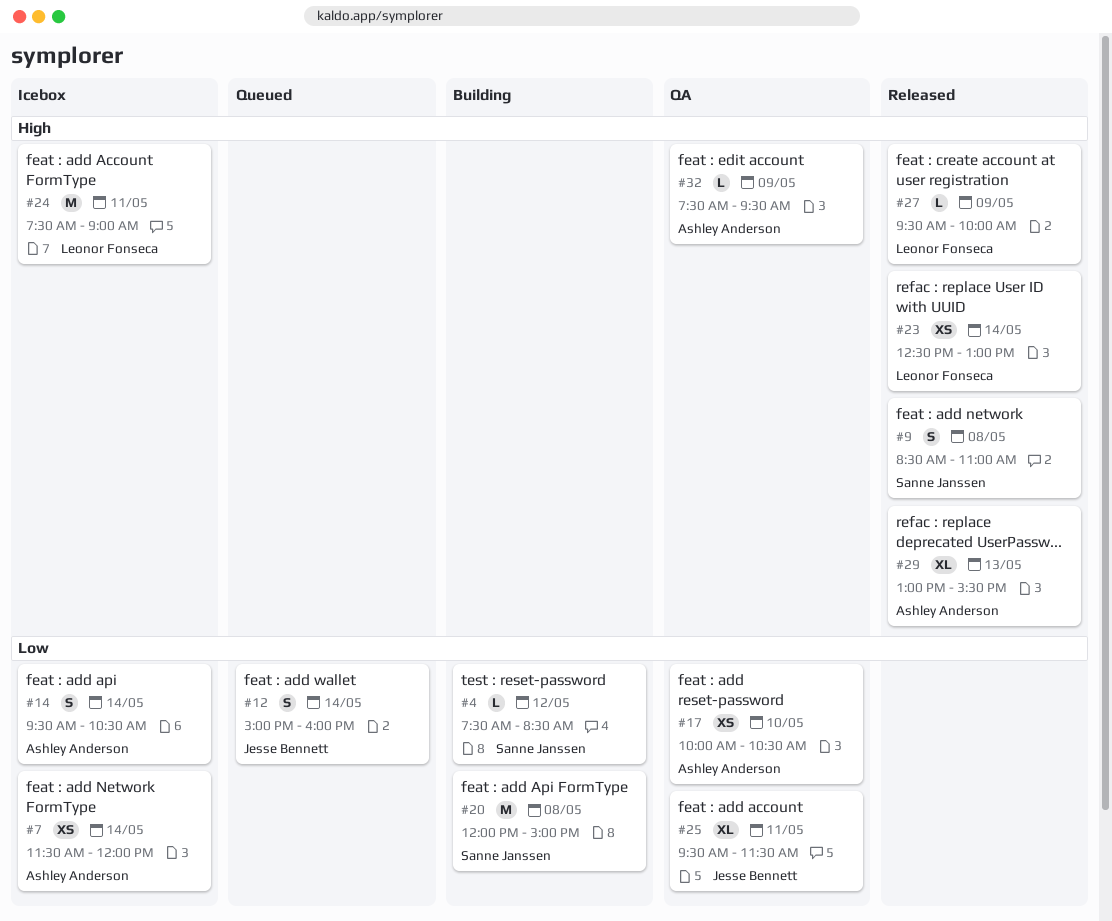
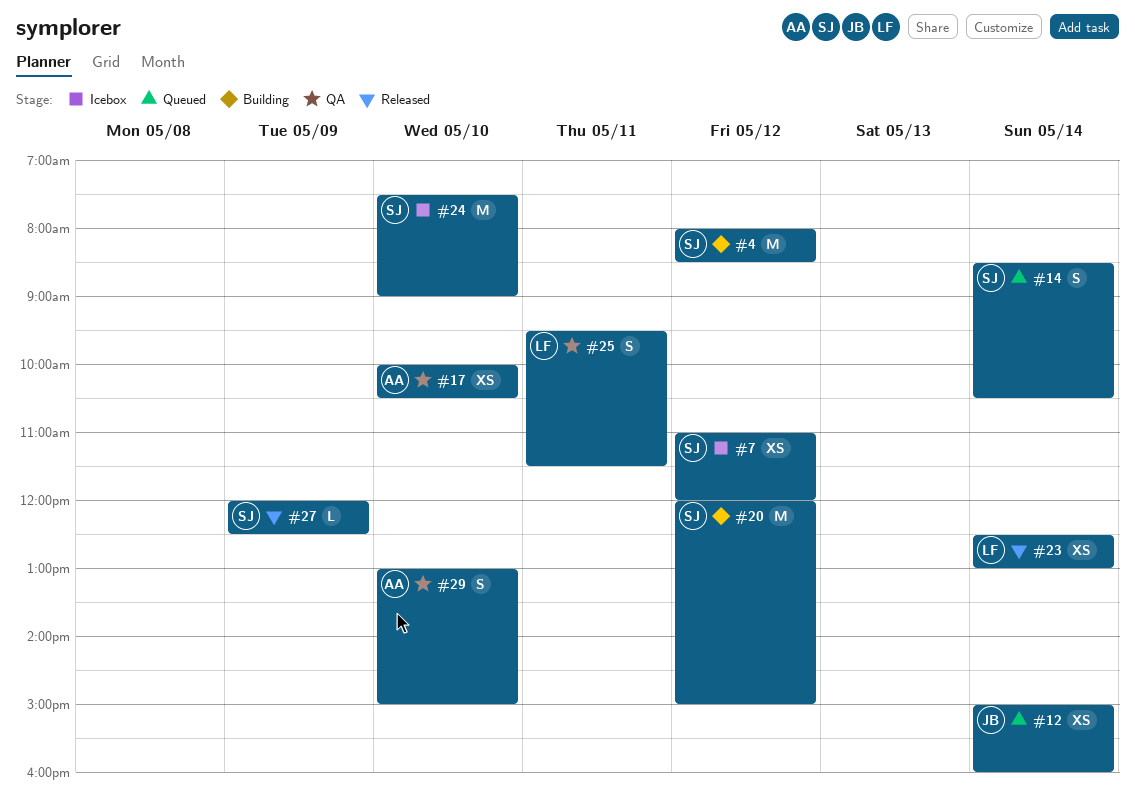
#4, estimate: L -> M
#4, begins: 07:30 -> 08:00
#7, owner: Ashley Anderson -> Sanne Janssen
#7, day: May 14 -> May 12
#7, begins: 11:30 -> 11:00
#9: present -> none
#12, estimate: S -> XS
#14, status: Icebox -> Queued
#14, owner: Ashley Anderson -> Sanne Janssen
#14, begins: 09:30 -> 08:30
#20, day: May 8 -> May 12
#24, owner: Leonor Fonseca -> Sanne Janssen
#24, day: May 11 -> May 10
#25, owner: Jesse Bennett -> Leonor Fonseca
#25, estimate: XL -> S
#27, owner: Leonor Fonseca -> Sanne Janssen
#27, begins: 09:30 -> 12:00
#27, ends: 10:00 -> 12:30
#29, status: Released -> QA
#29, estimate: XL -> S
#29, day: May 13 -> May 10
#29, ends: 15:30 -> 15:00
#32: present -> none

